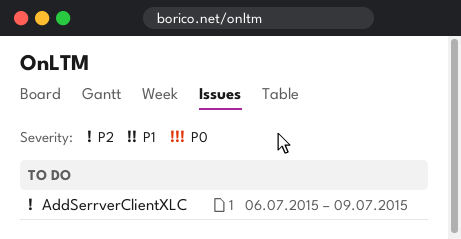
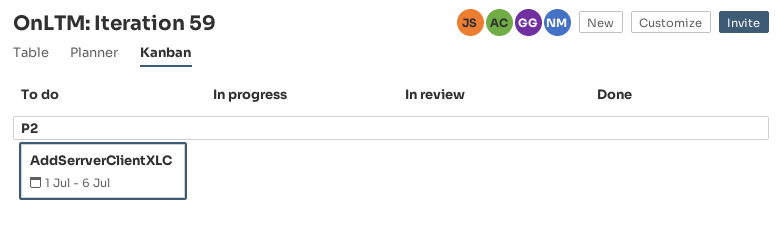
AddSerrverClientXLC, start: Jul 6 -> Jul 1
AddSerrverClientXLC, due: Jul 9 -> Jul 6

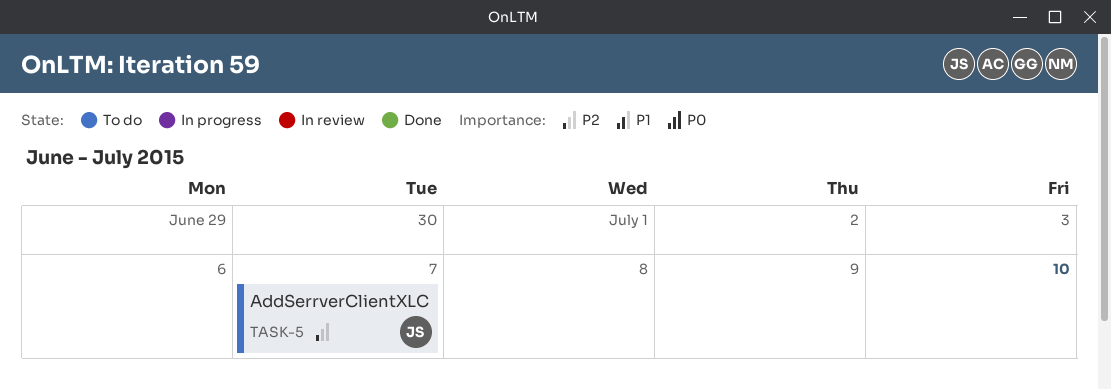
AddSerrverClientXLC, due: Jul 6 -> Jul 7

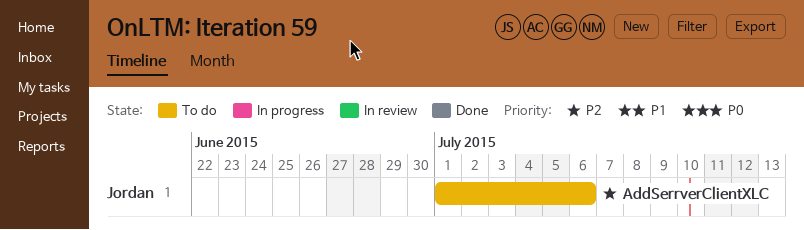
AddSerrverClientXLC, due: Jul 7 -> Jul 6

